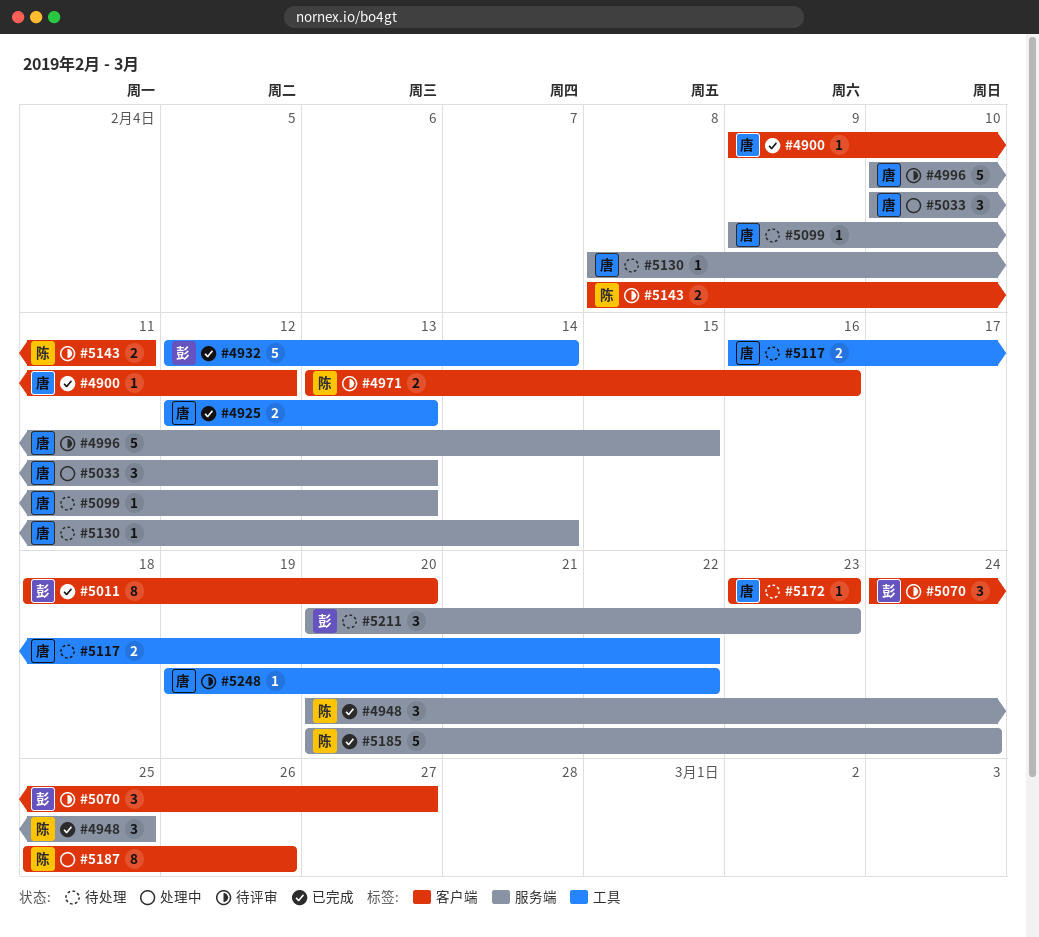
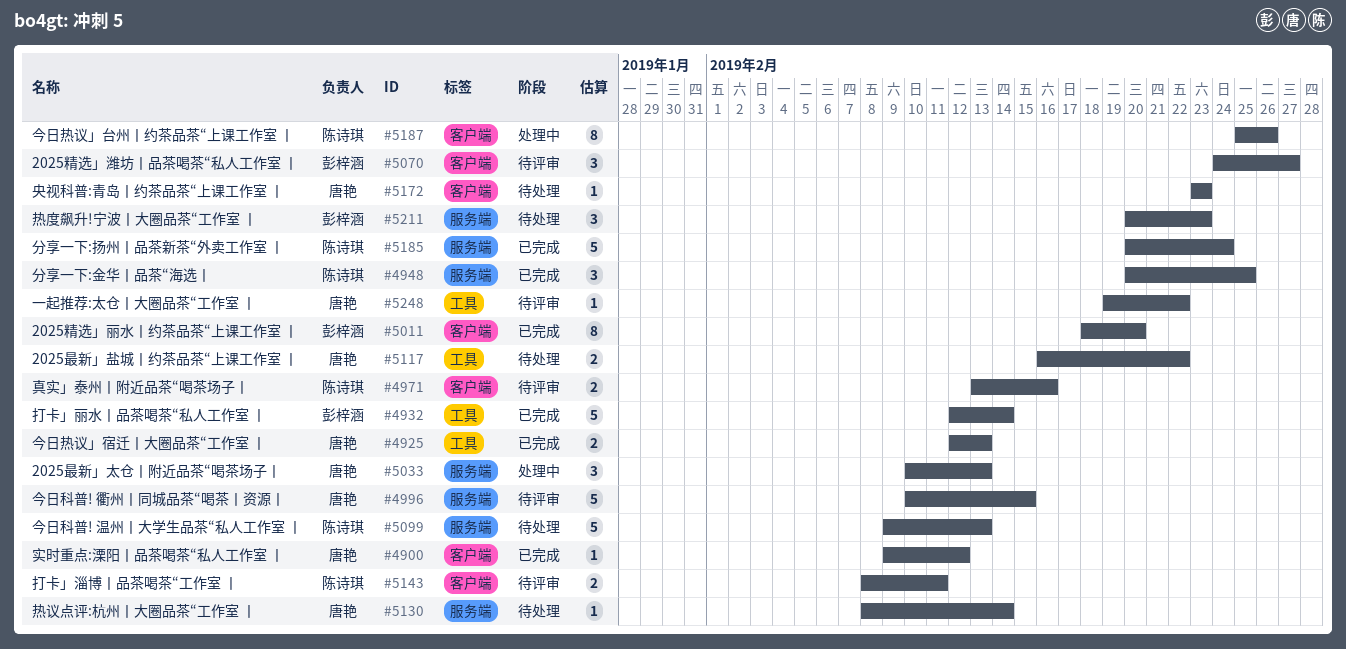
#5099, owner: 唐艳 -> 陈诗琪
#5099, estimate: 1 -> 5

